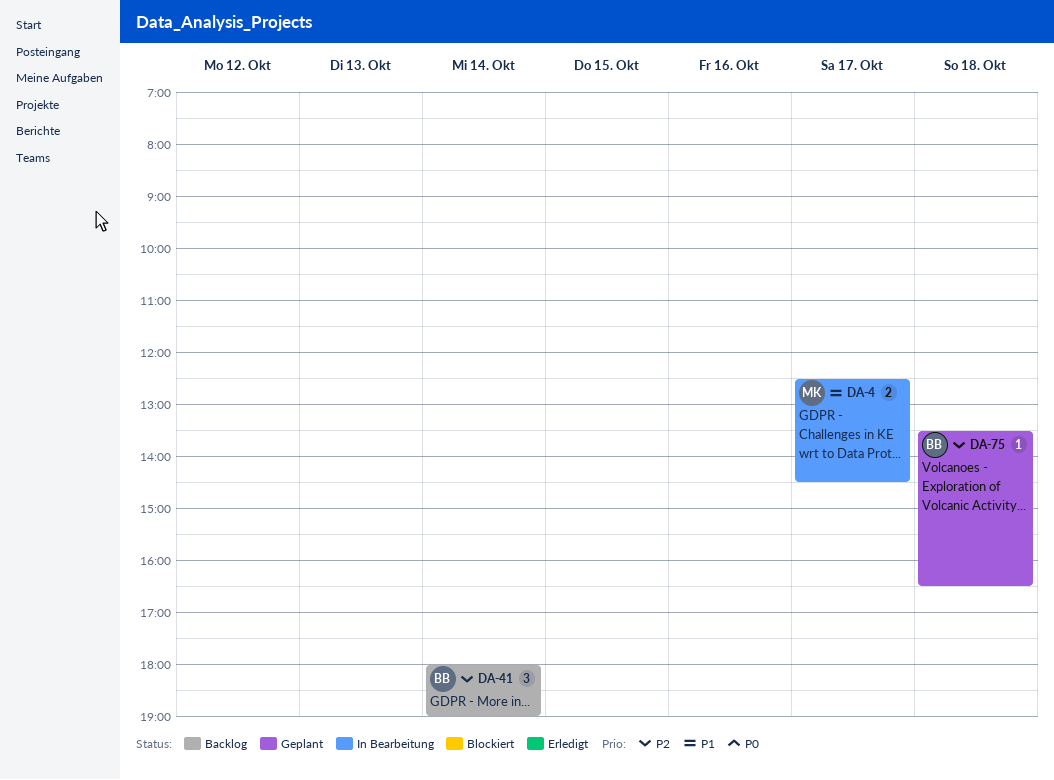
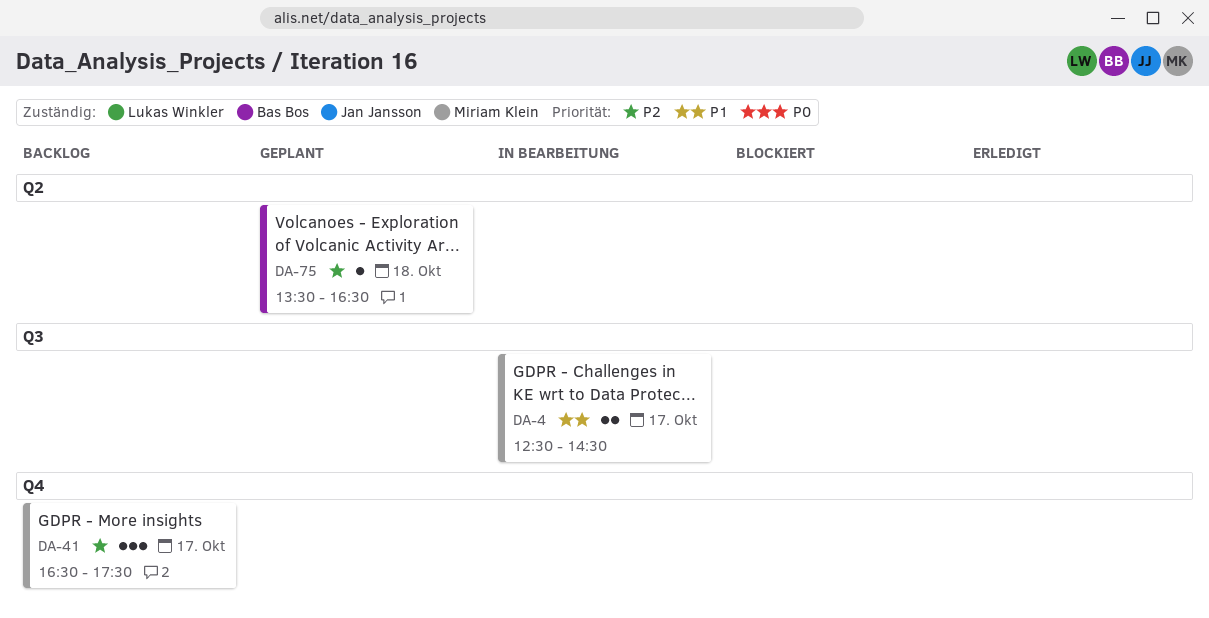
DA-41, owner: Bas Bos -> Miriam Klein
DA-41, day: Oct 14 -> Oct 17
DA-41, begins: 18:00 -> 16:30
DA-41, ends: 19:00 -> 17:30

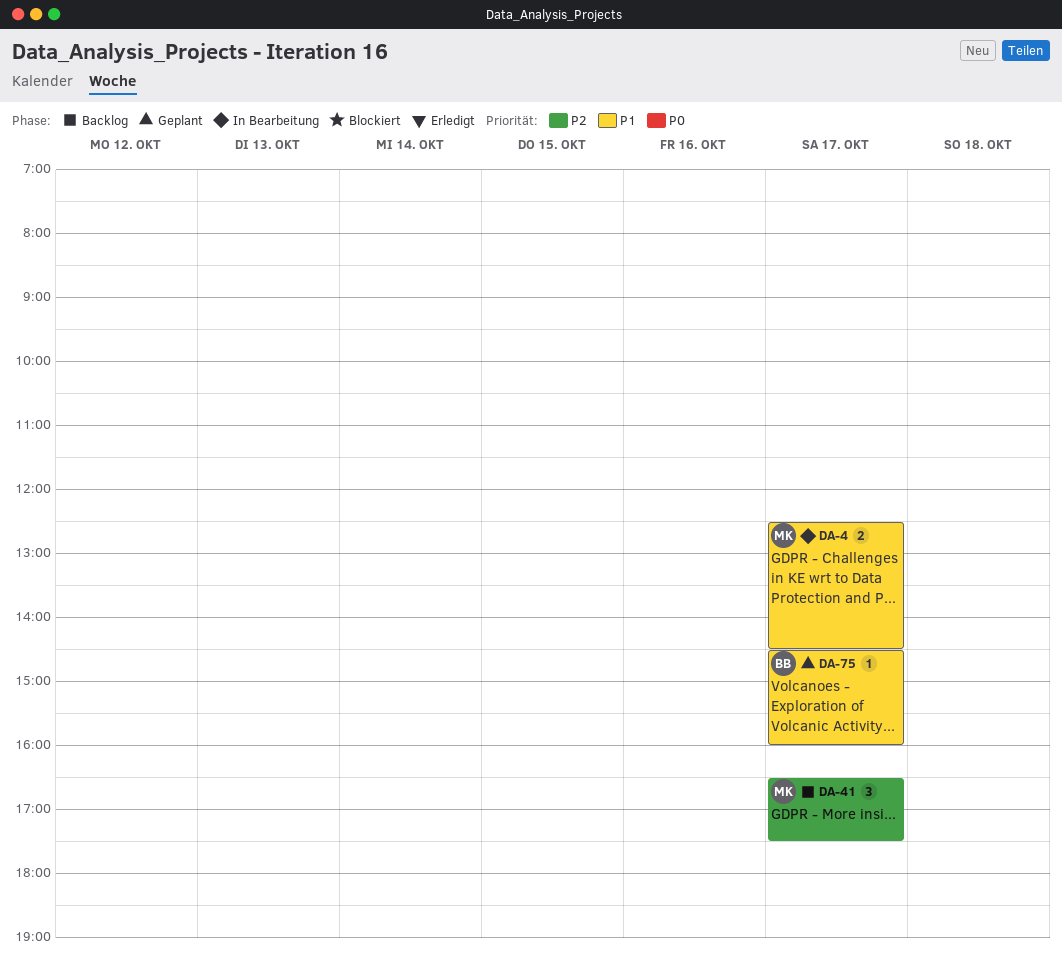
DA-75, priority: P2 -> P1
DA-75, day: Oct 18 -> Oct 17
DA-75, begins: 13:30 -> 14:30
DA-75, ends: 16:30 -> 16:00

